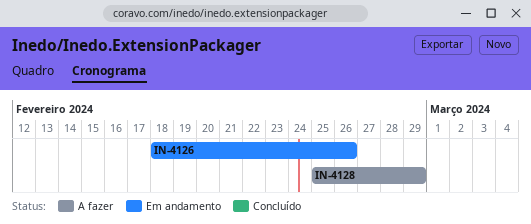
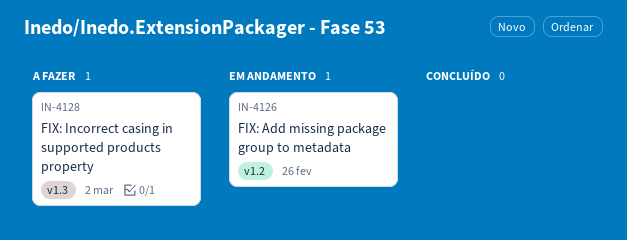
IN-4128, due: Feb 29 -> Mar 2

